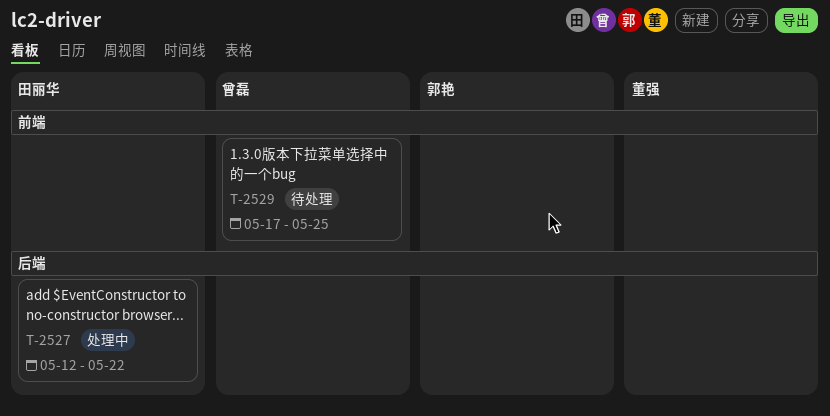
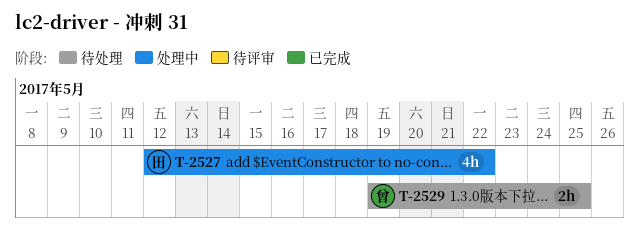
T-2529, start: May 17 -> May 19

